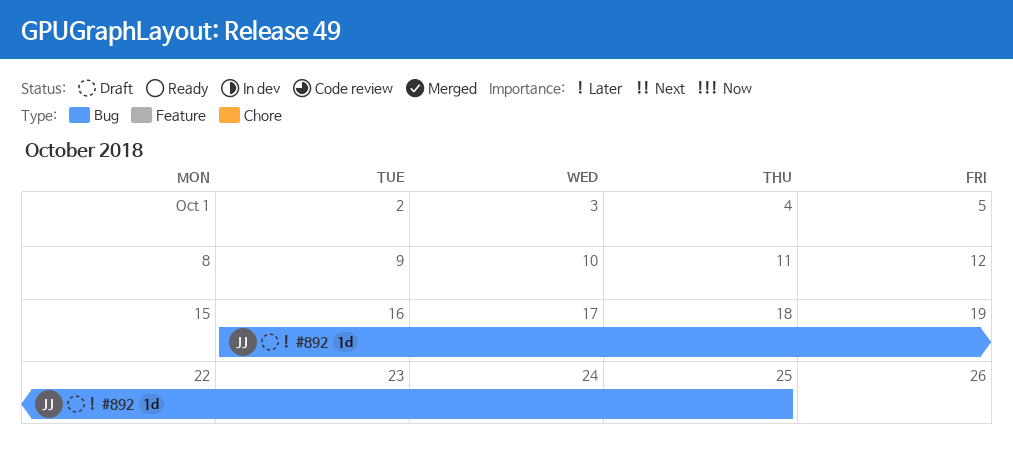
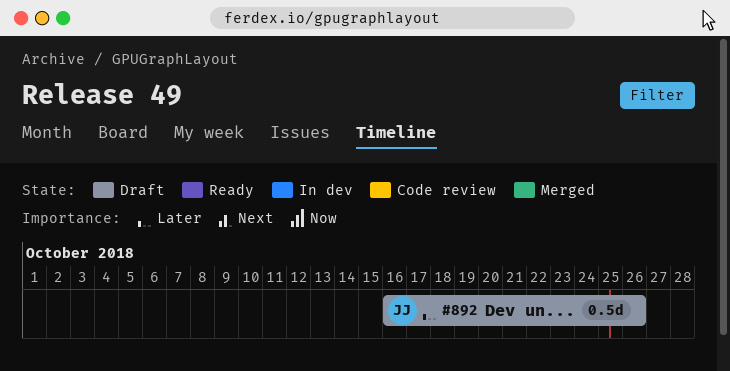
#892, estimate: 1d -> 0.5d
#892, due: Oct 25 -> Oct 26

